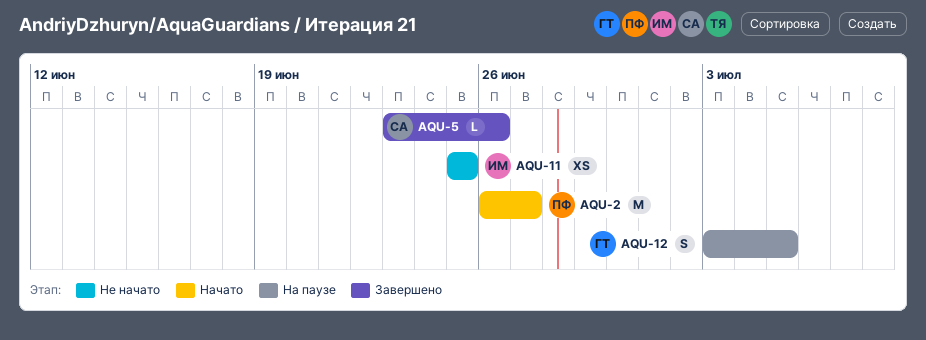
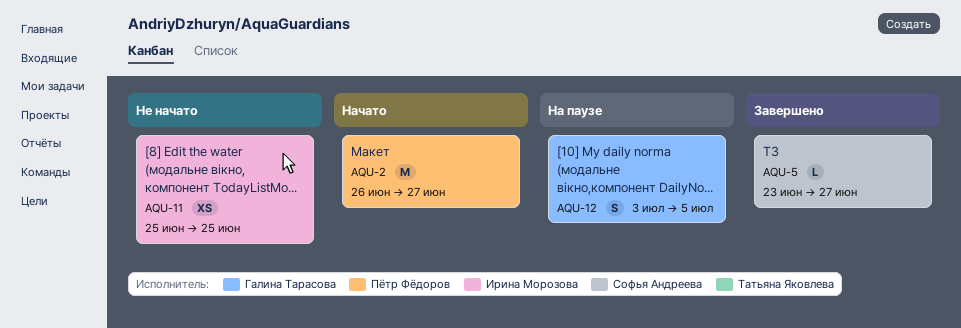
AQU-5, due: Jun 26 -> Jun 27

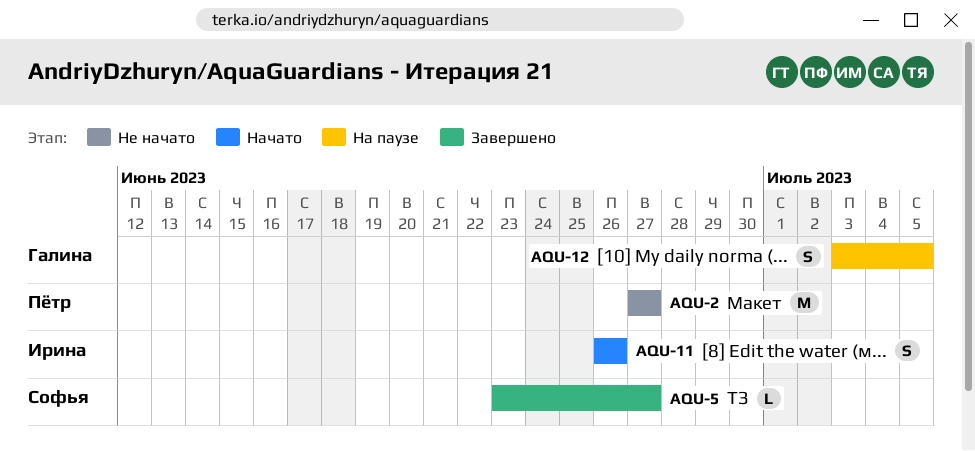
AQU-2, status: Начато -> Не начато
AQU-2, start: Jun 26 -> Jun 27
AQU-11, status: Не начато -> Начато
AQU-11, estimate: XS -> S
AQU-11, start: Jun 25 -> Jun 26
AQU-11, due: Jun 25 -> Jun 26

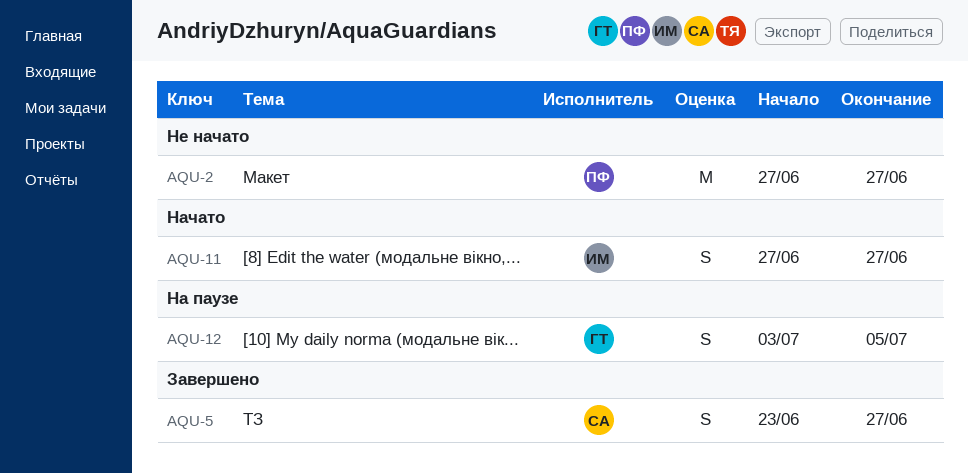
AQU-5, estimate: L -> S
AQU-11, start: Jun 26 -> Jun 27
AQU-11, due: Jun 26 -> Jun 27

